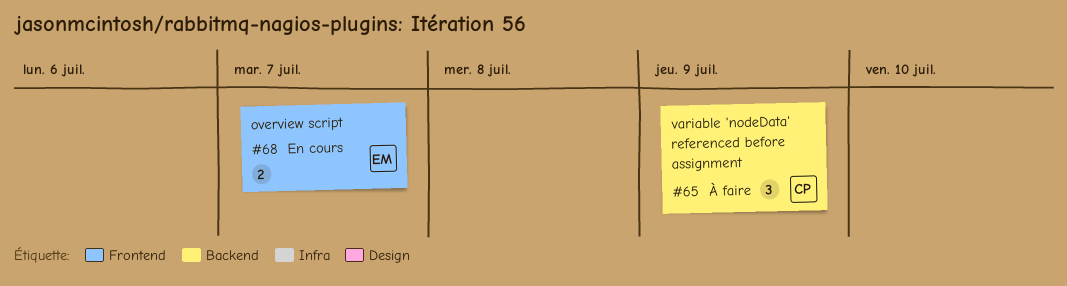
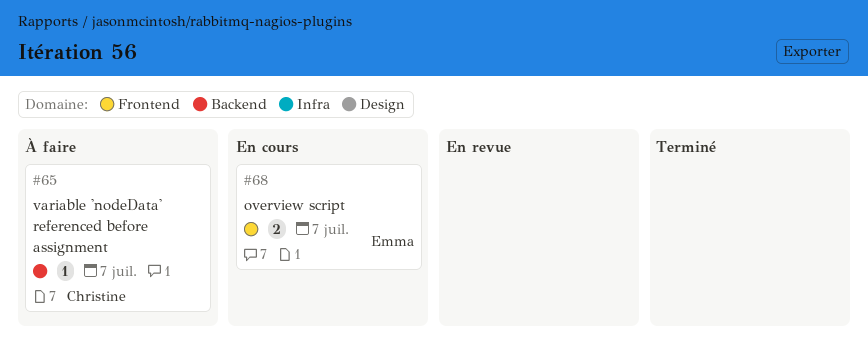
#65, estimate: 3 -> 1
#65, due: Jul 9 -> Jul 7

